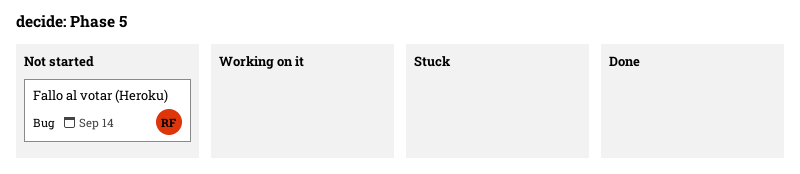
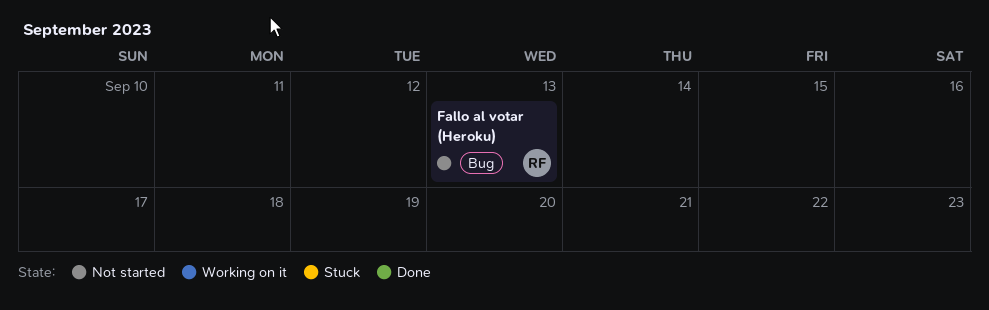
Fallo al votar (Heroku), due: Sep 14 -> Sep 13

